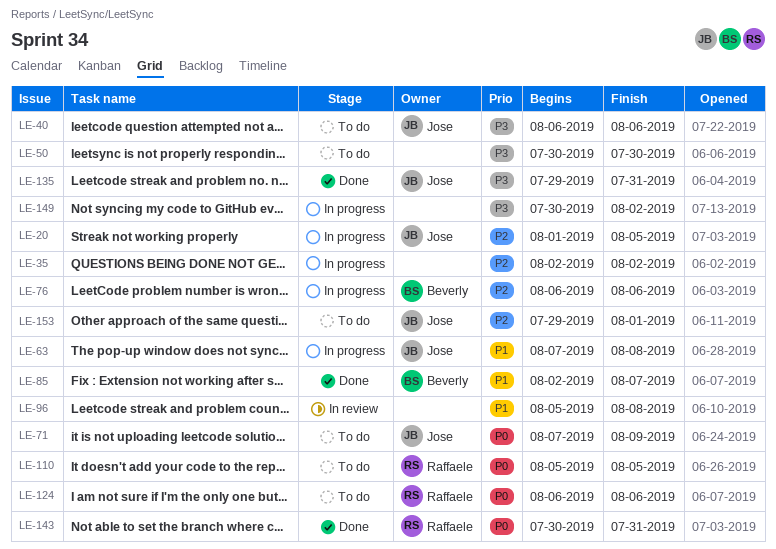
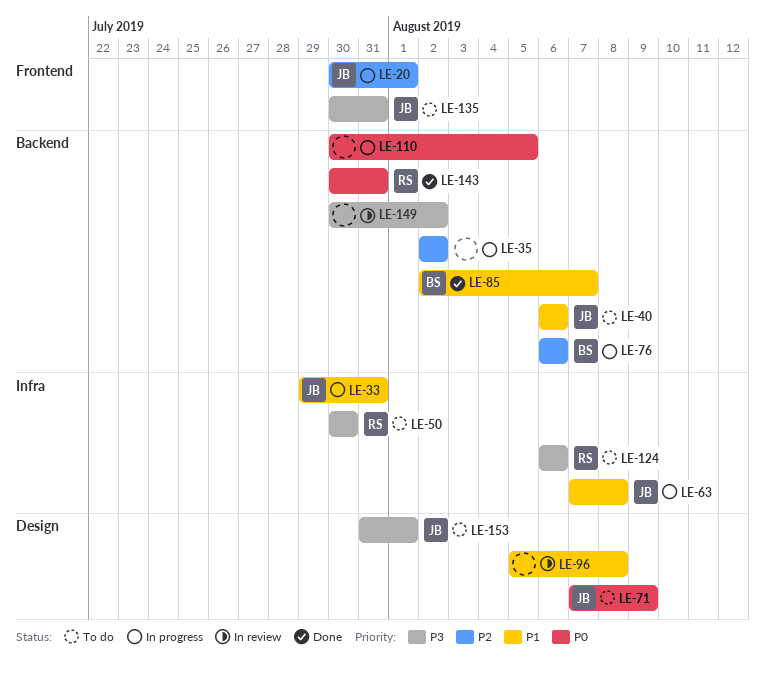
LE-20, start: Aug 1 -> Jul 30
LE-20, due: Aug 5 -> Aug 1
LE-33: none -> present
LE-40, priority: P3 -> P1
LE-50, owner: none -> Raffaele
LE-110, status: To do -> In progress
LE-110, owner: Raffaele -> none
LE-110, start: Aug 5 -> Jul 30
LE-124, priority: P0 -> P3
LE-135, status: Done -> To do
LE-135, start: Jul 29 -> Jul 30
LE-149, status: In progress -> In review
LE-153, priority: P2 -> P3
LE-153, start: Jul 29 -> Jul 31

